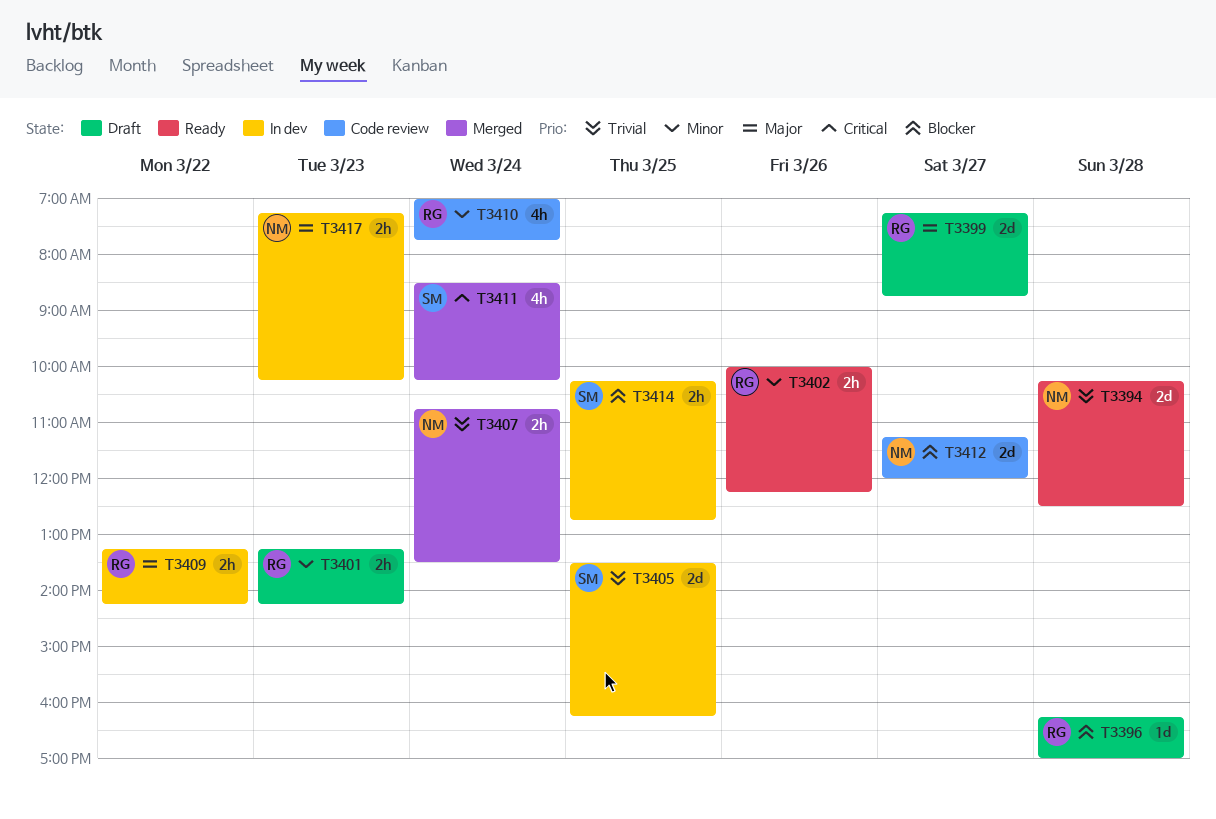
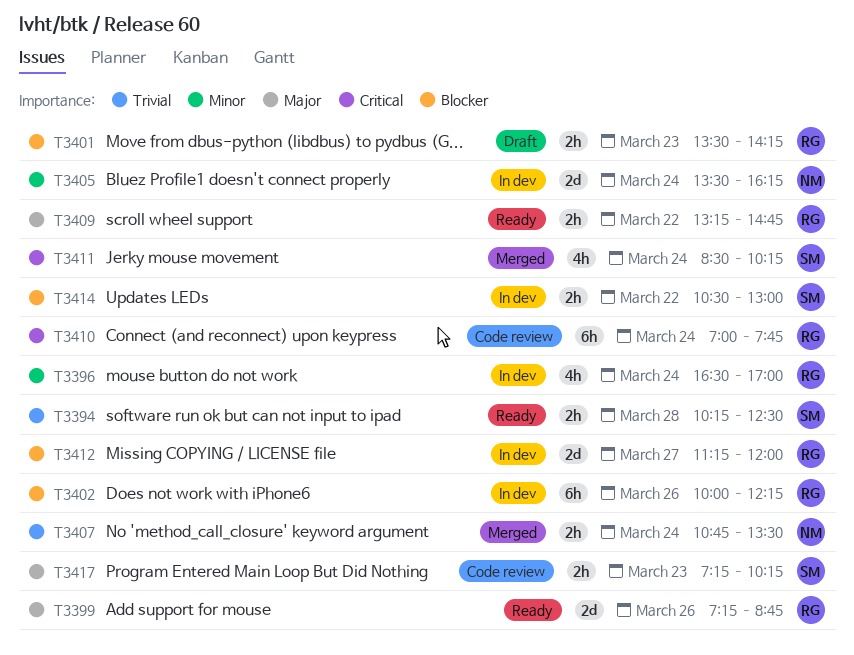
T3394, owner: NM -> SM
T3394, estimate: 2d -> 2h
T3396, status: Draft -> In dev
T3396, priority: Blocker -> Minor
T3396, estimate: 1d -> 4h
T3396, day: Mar 28 -> Mar 24
T3396, begins: 16:15 -> 16:30
T3399, status: Draft -> Ready
T3399, day: Mar 27 -> Mar 26
T3401, priority: Minor -> Blocker
T3401, begins: 13:15 -> 13:30
T3402, status: Ready -> In dev
T3402, priority: Minor -> Blocker
T3402, estimate: 2h -> 6h
T3405, owner: SM -> NM
T3405, priority: Trivial -> Minor
T3405, day: Mar 25 -> Mar 24
T3409, status: In dev -> Ready
T3409, ends: 14:15 -> 14:45
T3410, priority: Minor -> Critical
T3410, estimate: 4h -> 6h
T3412, status: Code review -> In dev
T3412, owner: NM -> RG
T3414, day: Mar 25 -> Mar 22
T3414, begins: 10:15 -> 10:30
T3414, ends: 12:45 -> 13:00
T3417, status: In dev -> Code review
T3417, owner: NM -> SM

